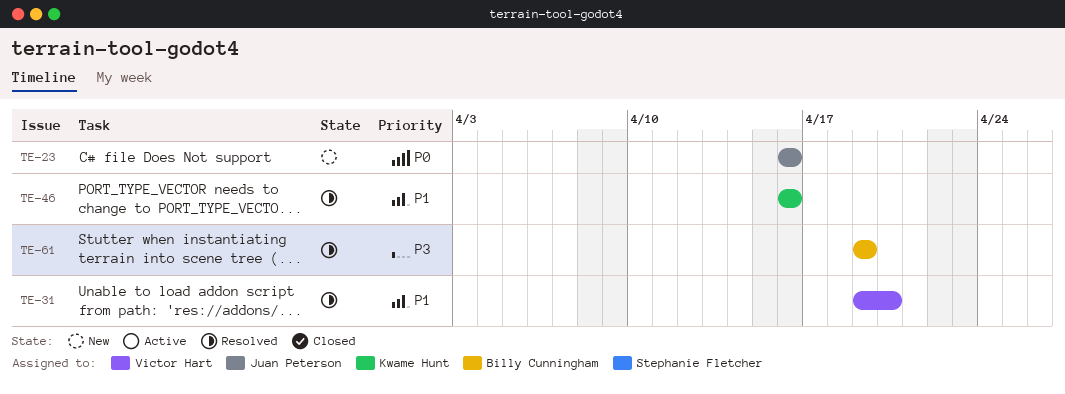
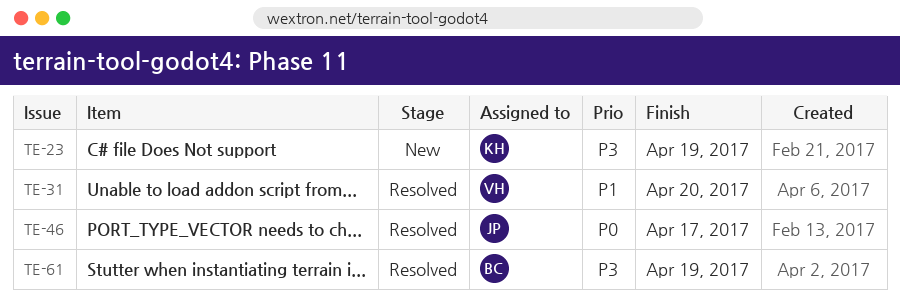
TE-23, owner: Juan Peterson -> Kwame Hunt
TE-23, priority: P0 -> P3
TE-23, due: Apr 16 -> Apr 19
TE-46, owner: Kwame Hunt -> Juan Peterson
TE-46, priority: P1 -> P0
TE-46, due: Apr 16 -> Apr 17

